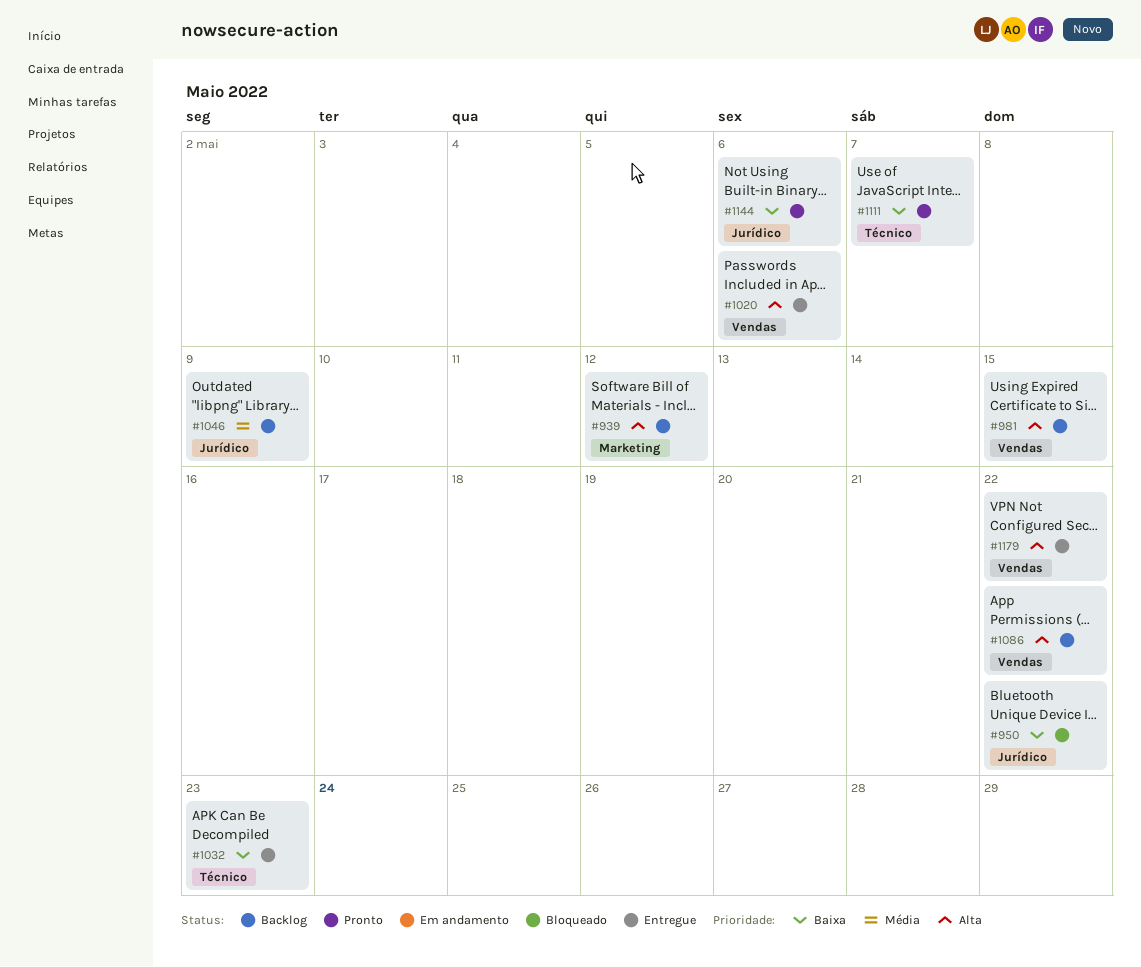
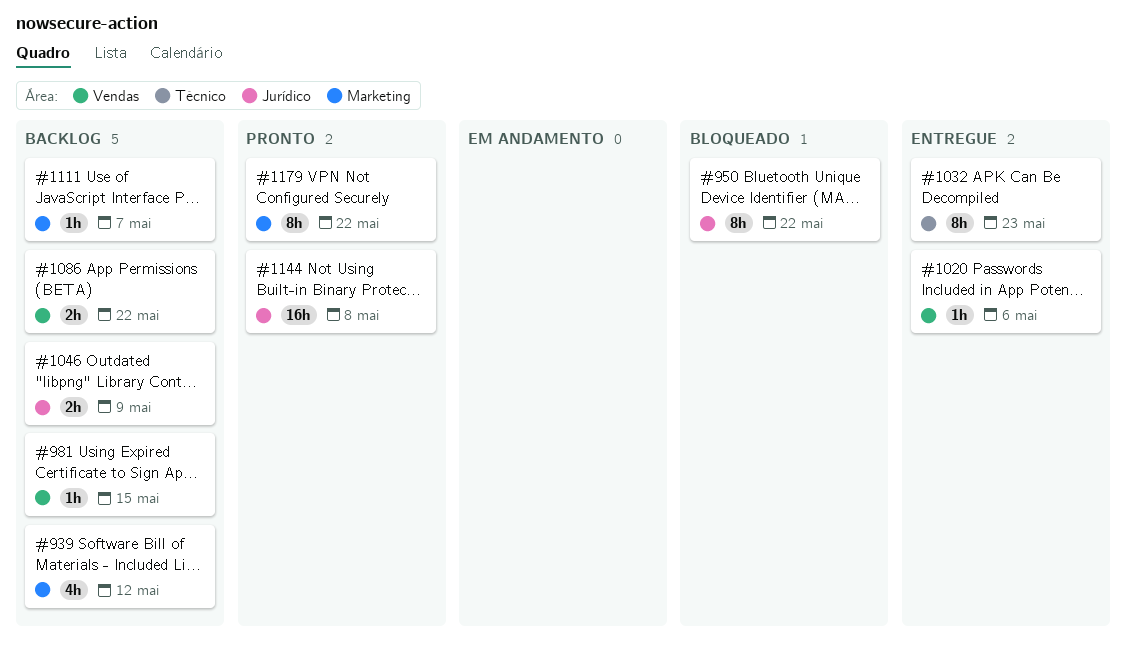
#1111, status: Pronto -> Backlog
#1111, label: Técnico -> Marketing
#1144, due: May 6 -> May 8
#1179, status: Entregue -> Pronto
#1179, label: Vendas -> Marketing

